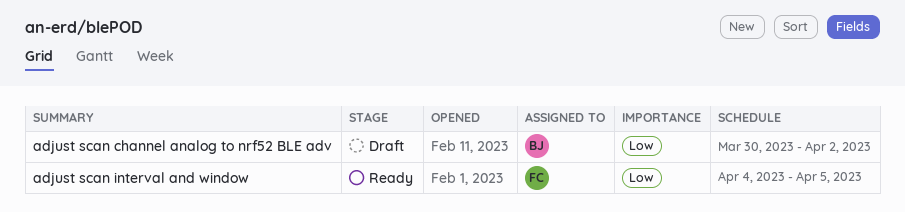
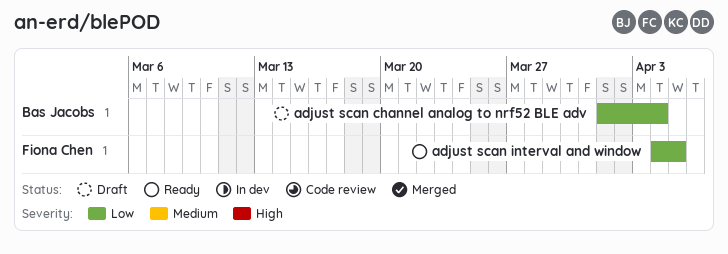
adjust scan channel analog to nrf52 BLE adv, start: Mar 30 -> Apr 1
adjust scan channel analog to nrf52 BLE adv, due: Apr 2 -> Apr 4

